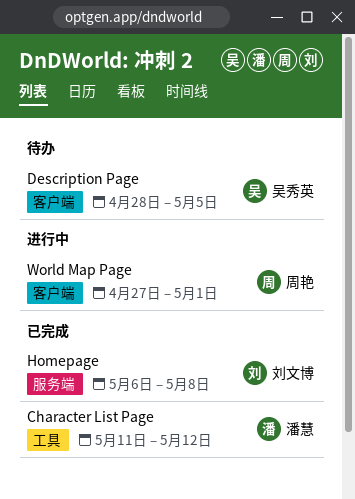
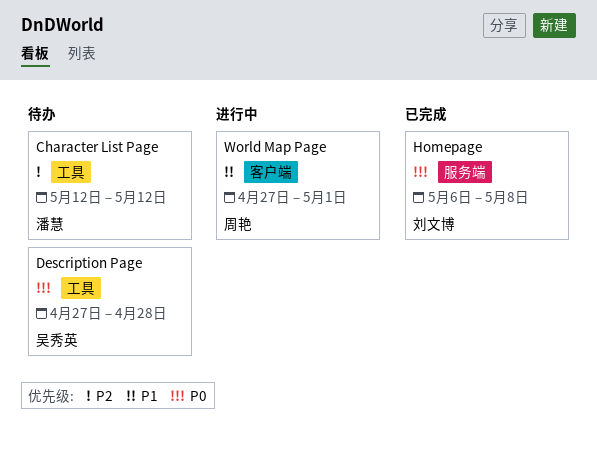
Character List Page, status: 已完成 -> 待办
Character List Page, start: May 11 -> May 12
Description Page, label: 客户端 -> 工具
Description Page, start: Apr 28 -> Apr 27
Description Page, due: May 5 -> Apr 28

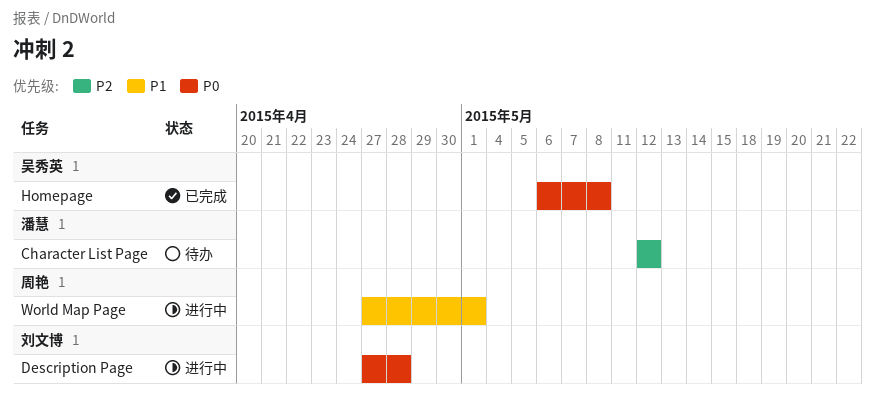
Description Page, status: 待办 -> 进行中
Description Page, owner: 吴秀英 -> 刘文博
Homepage, owner: 刘文博 -> 吴秀英

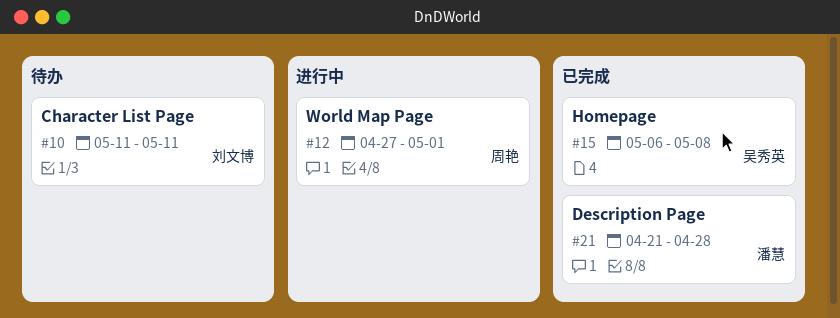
Character List Page, owner: 潘慧 -> 刘文博
Character List Page, start: May 12 -> May 11
Character List Page, due: May 12 -> May 11
Description Page, status: 进行中 -> 已完成
Description Page, owner: 刘文博 -> 潘慧
Description Page, start: Apr 27 -> Apr 21

